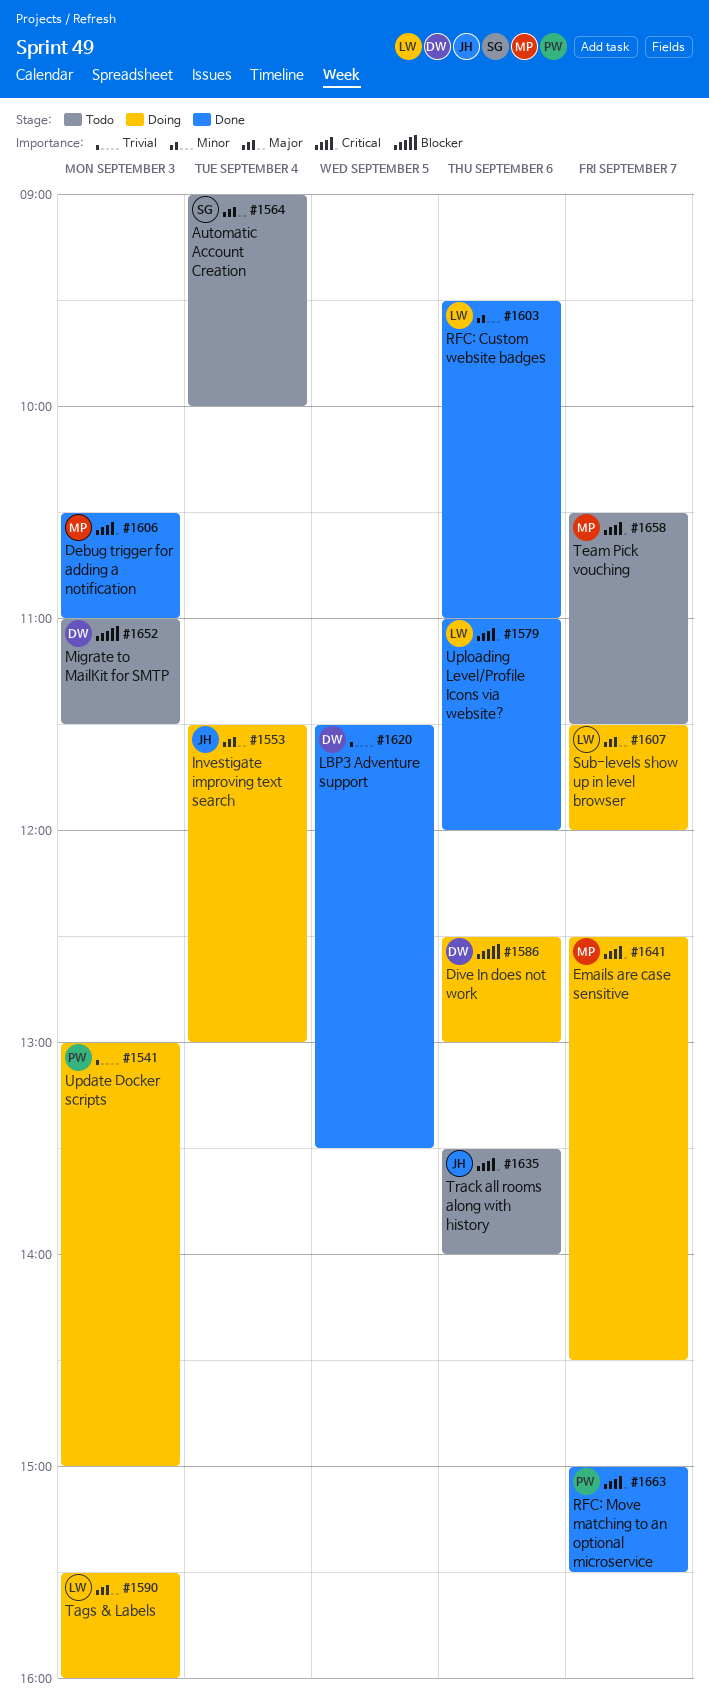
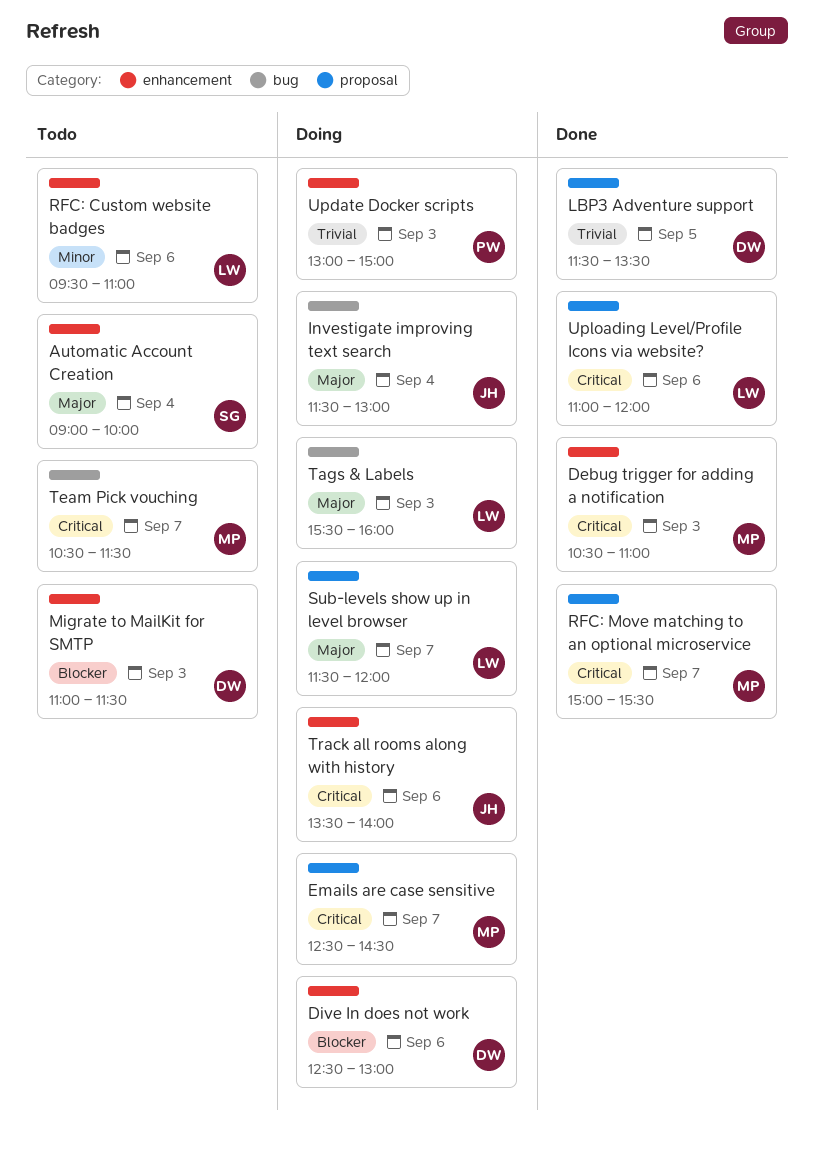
RFC: Custom website badges, status: Done -> Todo
RFC: Move matching to an optional microservice, owner: PW -> MP
Track all rooms along with history, status: Todo -> Doing

